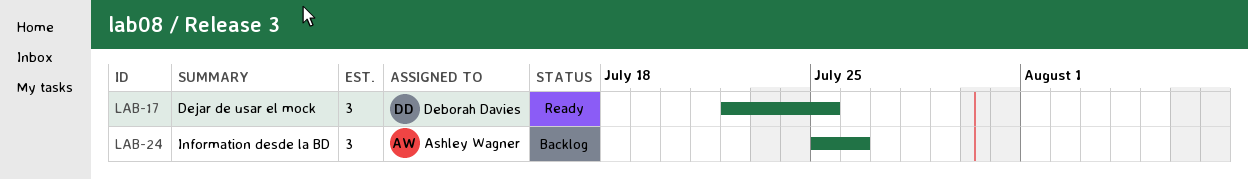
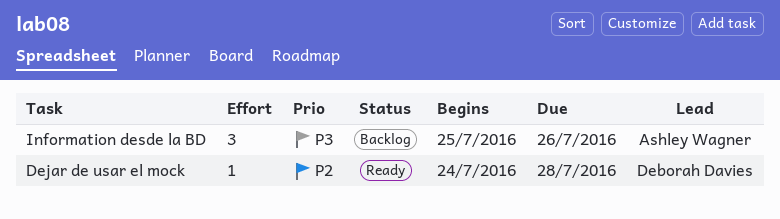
Dejar de usar el mock, estimate: 3 -> 1
Dejar de usar el mock, start: Jul 22 -> Jul 24
Dejar de usar el mock, due: Jul 25 -> Jul 28

